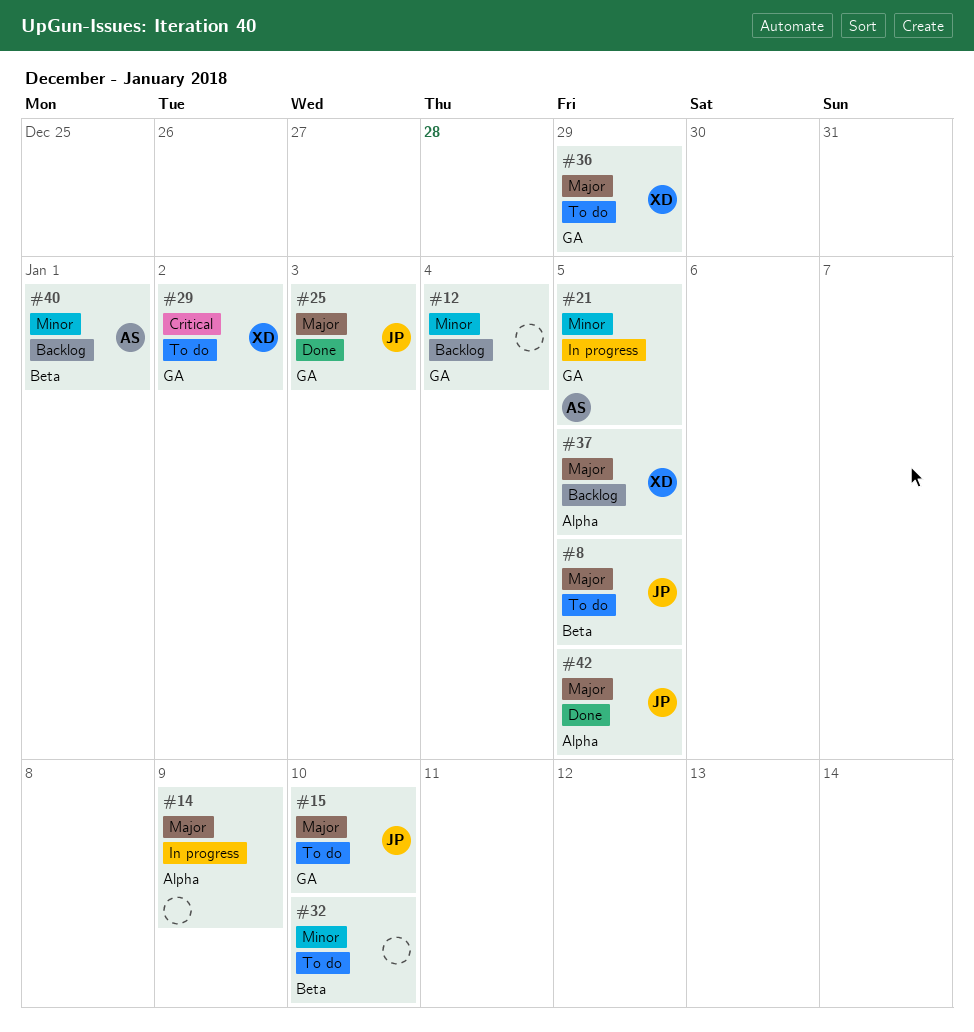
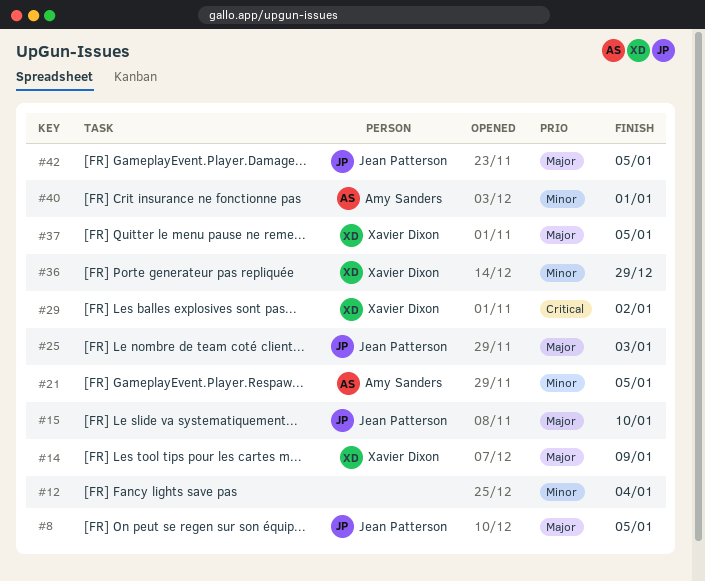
#14, owner: none -> Xavier Dixon
#32: present -> none
#36, priority: Major -> Minor

